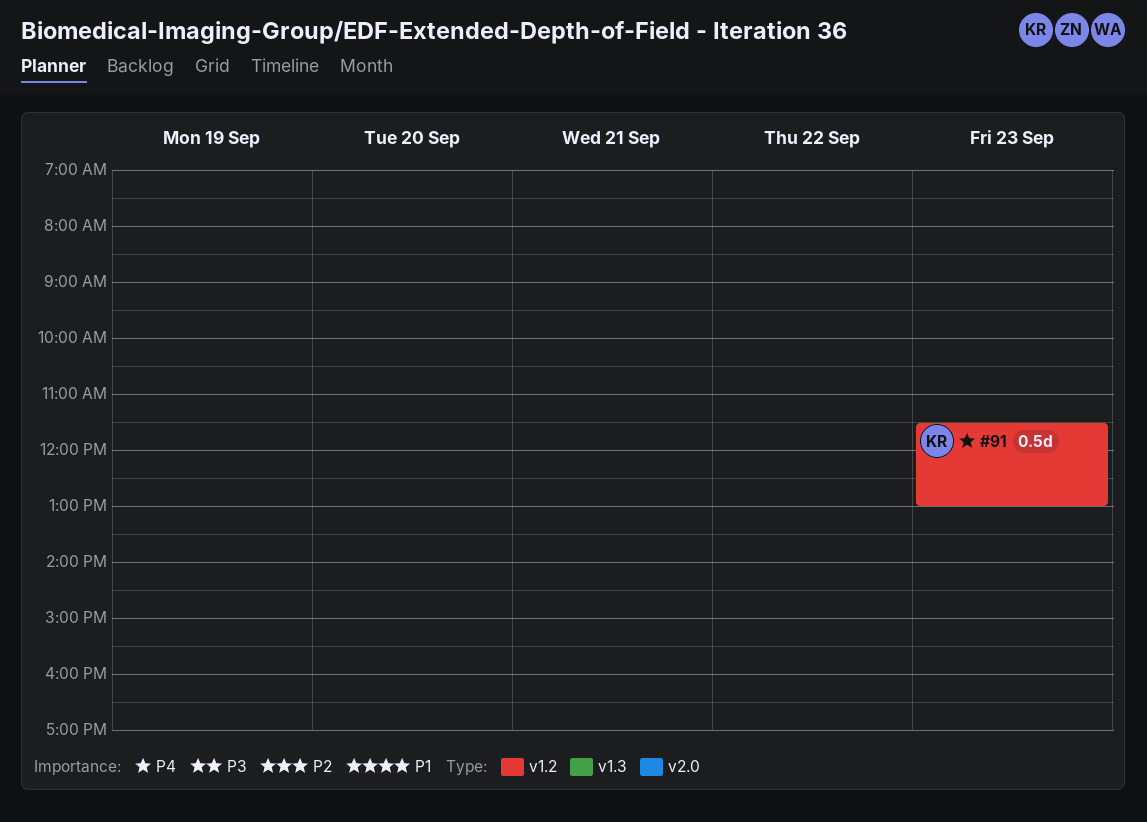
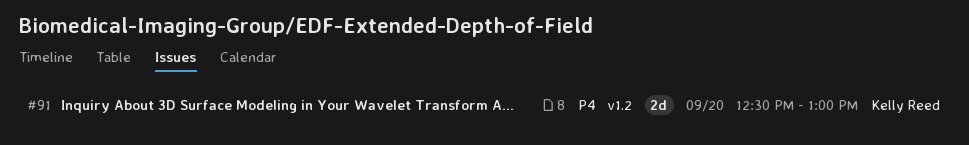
#91, estimate: 0.5d -> 2d
#91, day: Sep 23 -> Sep 20
#91, begins: 11:30 -> 12:30

